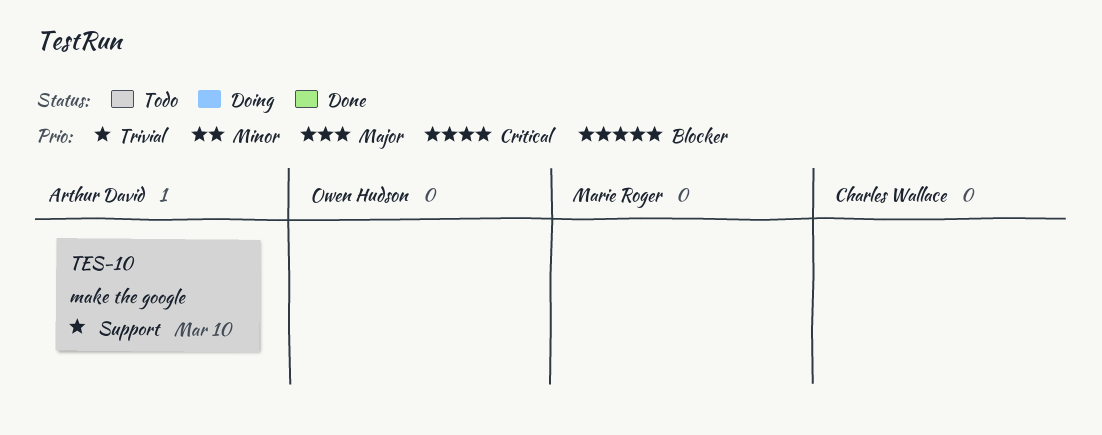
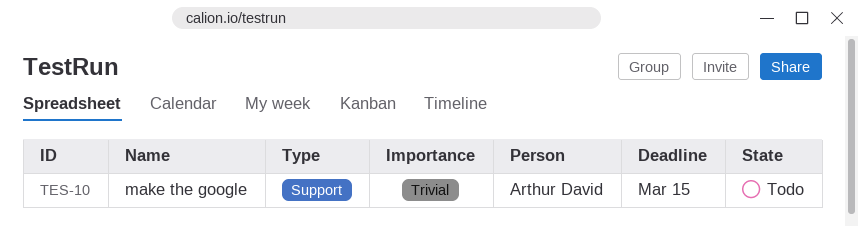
TES-10, due: Mar 10 -> Mar 15

